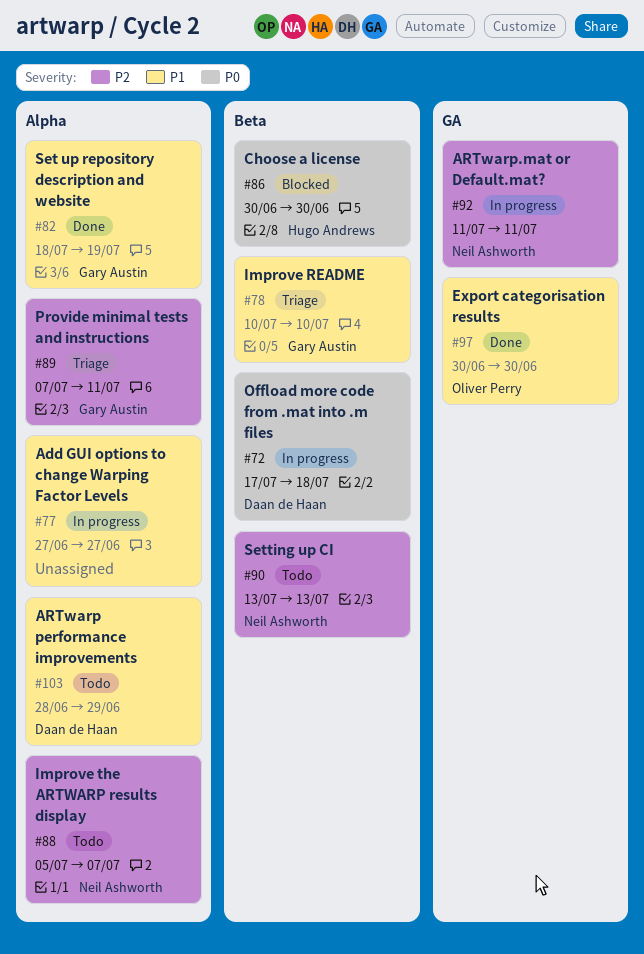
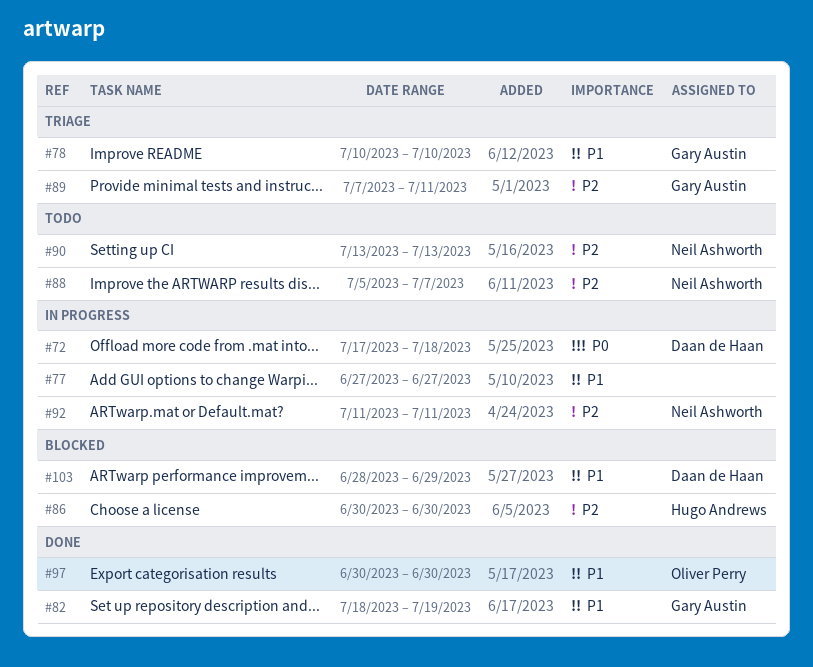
#86, priority: P0 -> P2
#103, status: Todo -> Blocked

